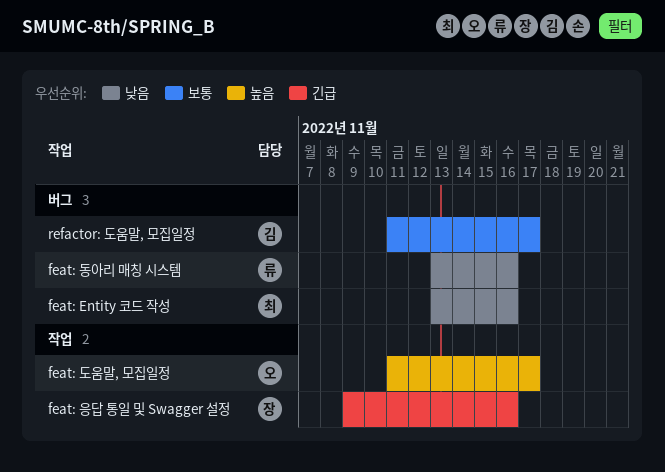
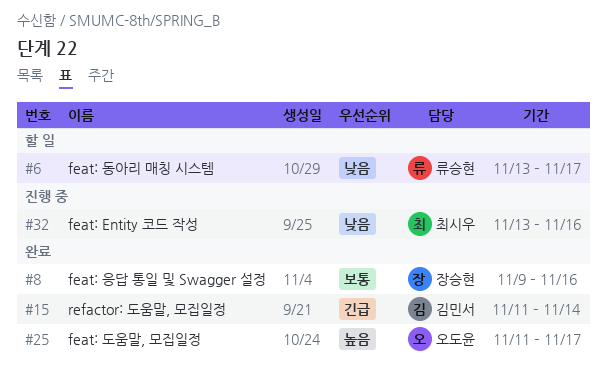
feat: 동아리 매칭 시스템, due: Nov 16 -> Nov 17
feat: 응답 통일 및 Swagger 설정, priority: 긴급 -> 보통
refactor: 도움말, 모집일정, priority: 보통 -> 긴급
refactor: 도움말, 모집일정, due: Nov 17 -> Nov 14

